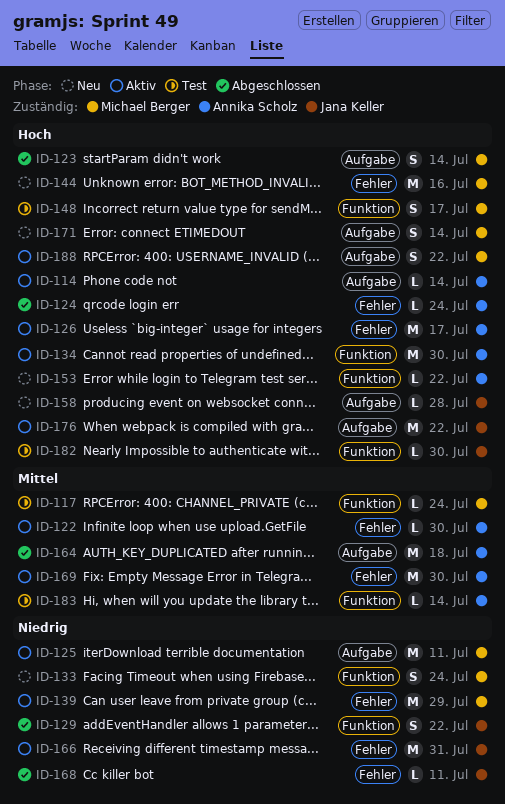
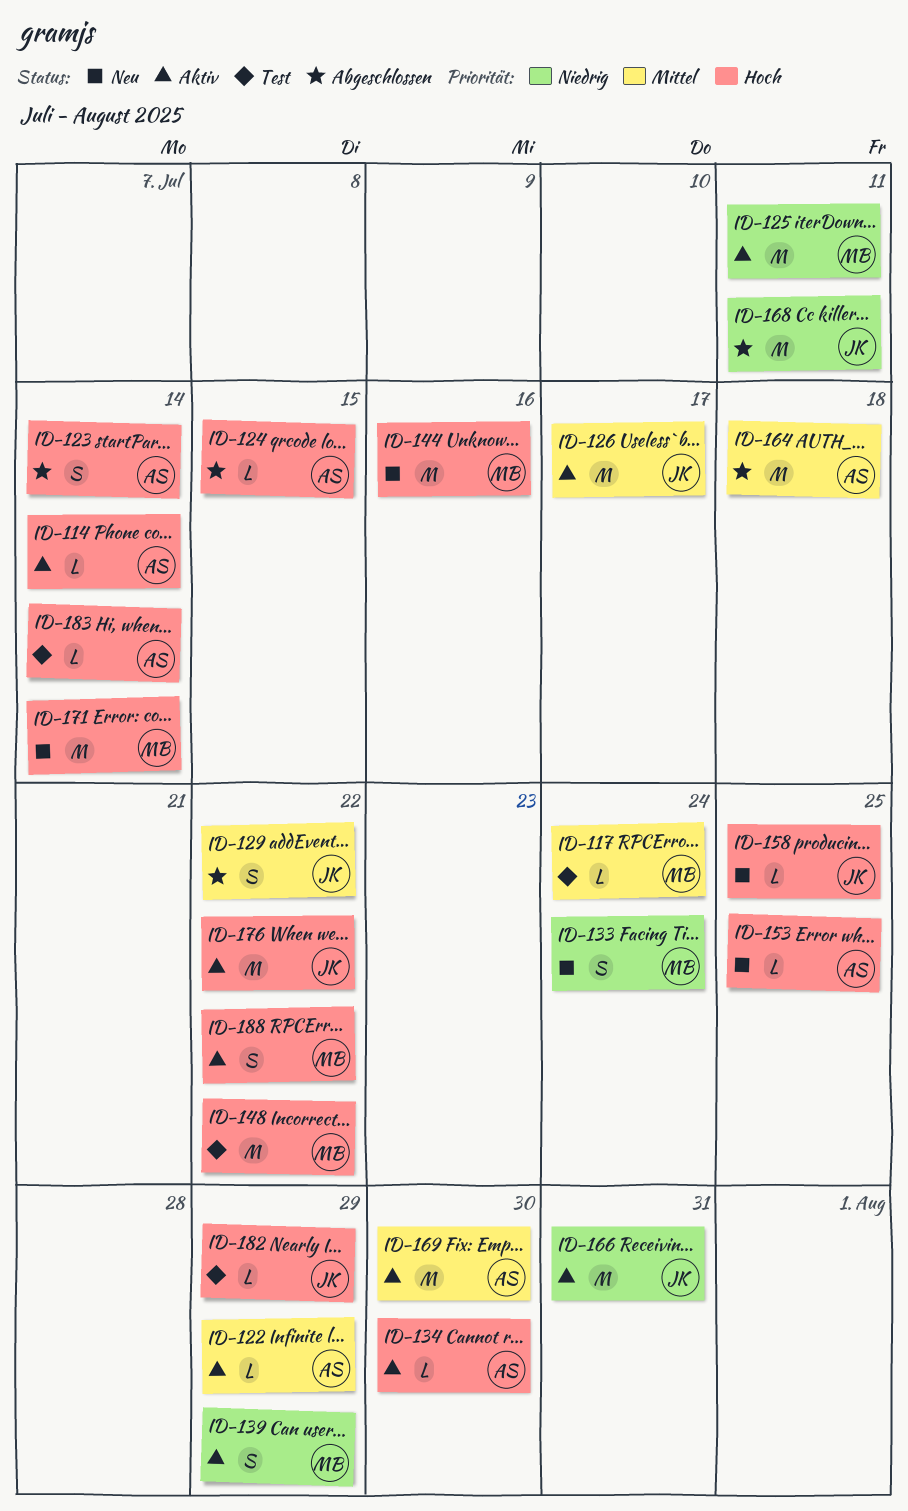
ID-122, due: Jul 30 -> Jul 29
ID-123, owner: Michael Berger -> Annika Scholz
ID-124, due: Jul 24 -> Jul 15
ID-126, owner: Annika Scholz -> Jana Keller
ID-126, priority: Hoch -> Mittel
ID-129, priority: Niedrig -> Mittel
ID-134, estimate: M -> L
ID-139, estimate: M -> S
ID-148, estimate: S -> M
ID-148, due: Jul 17 -> Jul 22
ID-153, due: Jul 22 -> Jul 25
ID-158, due: Jul 28 -> Jul 25
ID-168, estimate: L -> M
ID-171, estimate: S -> M
ID-182, due: Jul 30 -> Jul 29
ID-183, priority: Mittel -> Hoch

